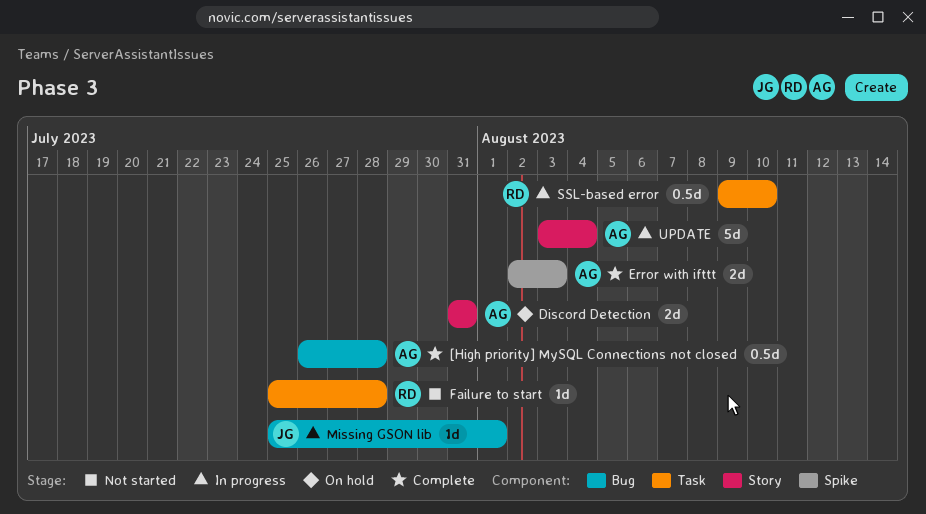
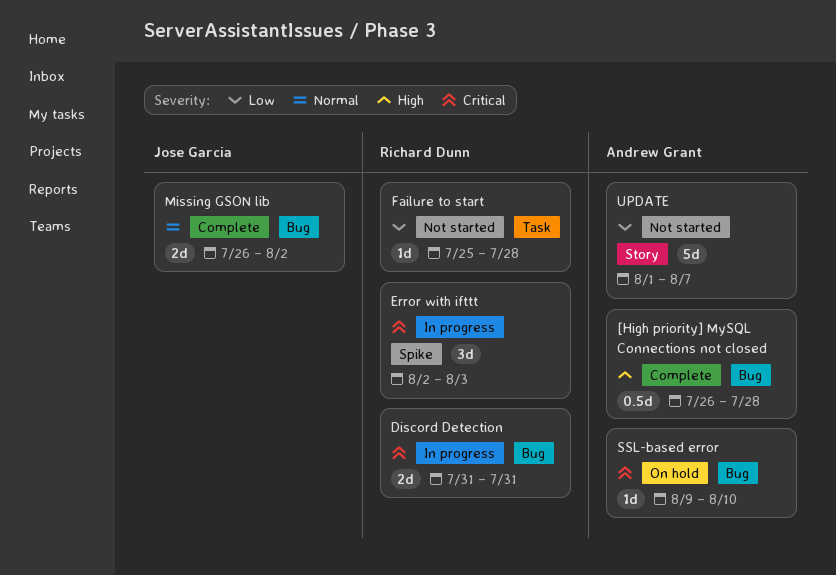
Discord Detection, status: On hold -> In progress
Discord Detection, owner: Andrew Grant -> Richard Dunn
Discord Detection, label: Story -> Bug
Error with ifttt, status: Complete -> In progress
Error with ifttt, owner: Andrew Grant -> Richard Dunn
Error with ifttt, estimate: 2d -> 3d
Missing GSON lib, status: In progress -> Complete
Missing GSON lib, estimate: 1d -> 2d
Missing GSON lib, start: Jul 25 -> Jul 26
Missing GSON lib, due: Aug 1 -> Aug 2
SSL-based error, status: In progress -> On hold
SSL-based error, owner: Richard Dunn -> Andrew Grant
SSL-based error, label: Task -> Bug
SSL-based error, estimate: 0.5d -> 1d
UPDATE, status: In progress -> Not started
UPDATE, start: Aug 3 -> Aug 1
UPDATE, due: Aug 4 -> Aug 7

